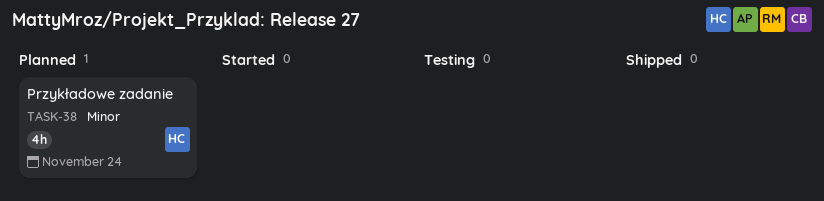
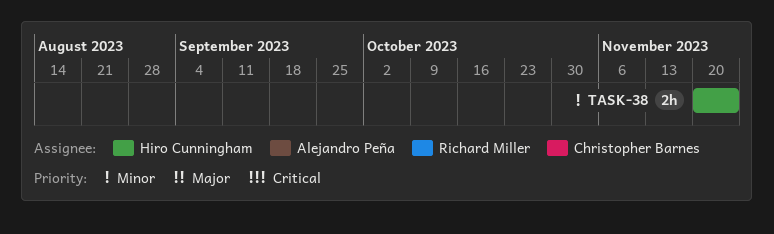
TASK-38, estimate: 4h -> 2h

